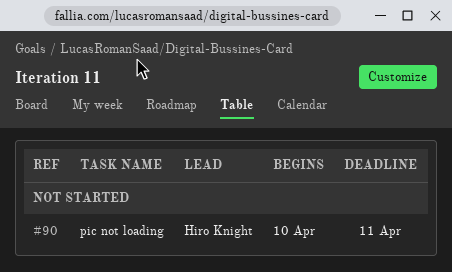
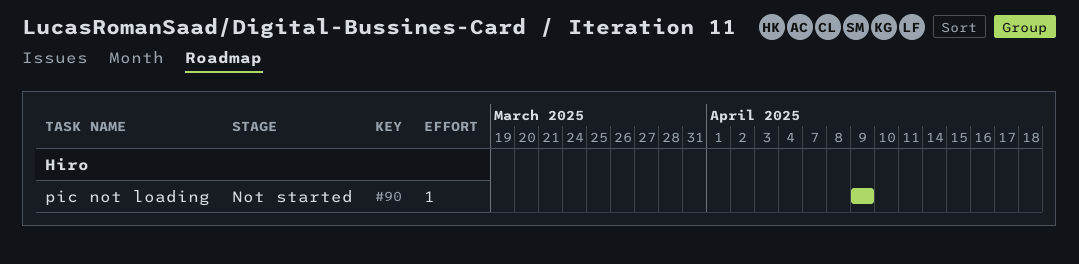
#90, start: Apr 10 -> Apr 9
#90, due: Apr 11 -> Apr 9

